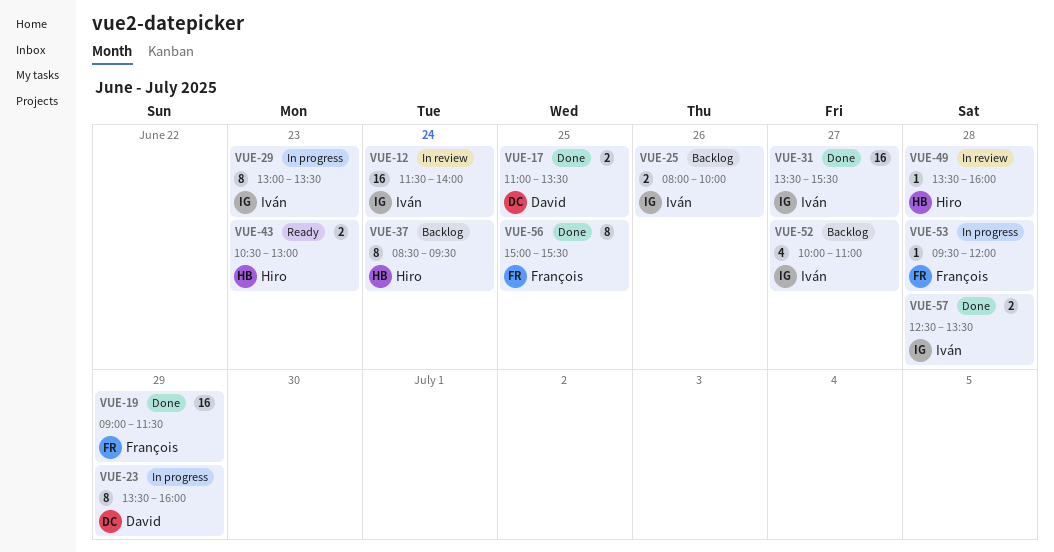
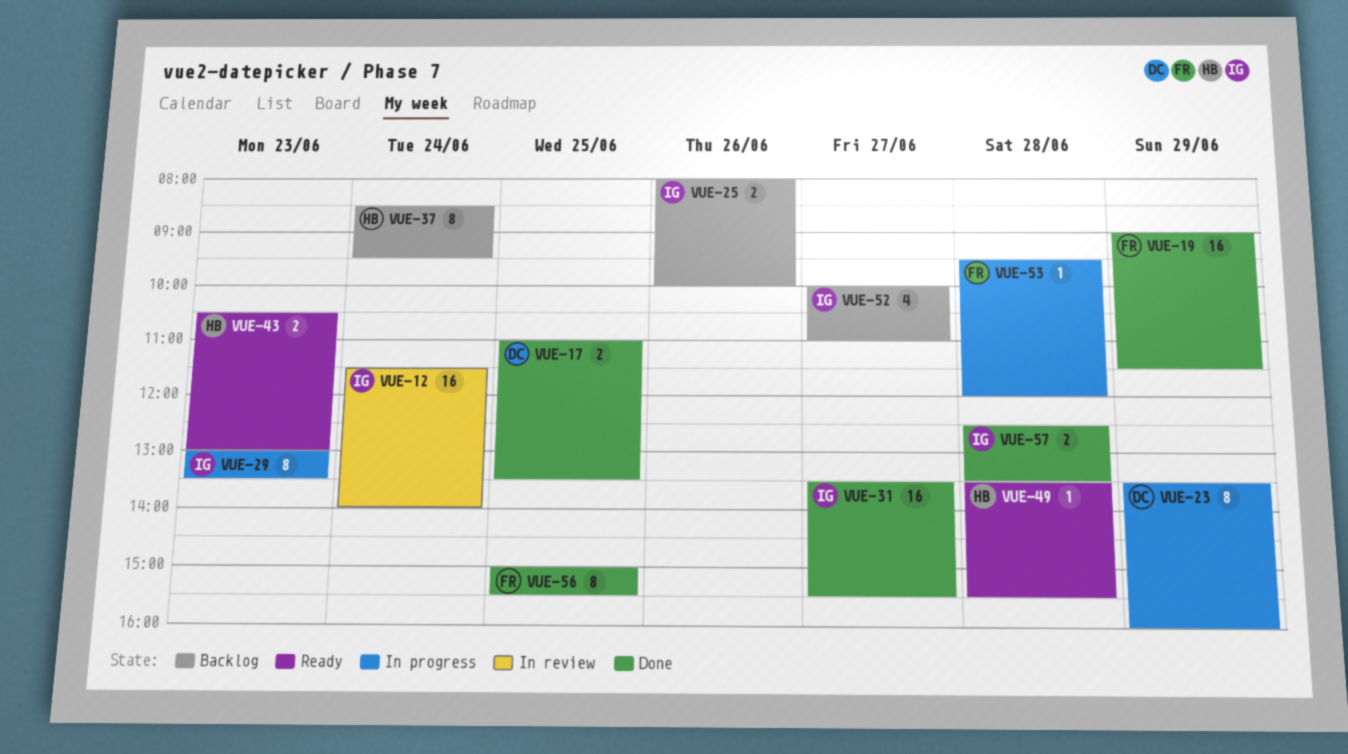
VUE-49, status: In review -> Ready
VUE-49, ends: 16:00 -> 15:30

